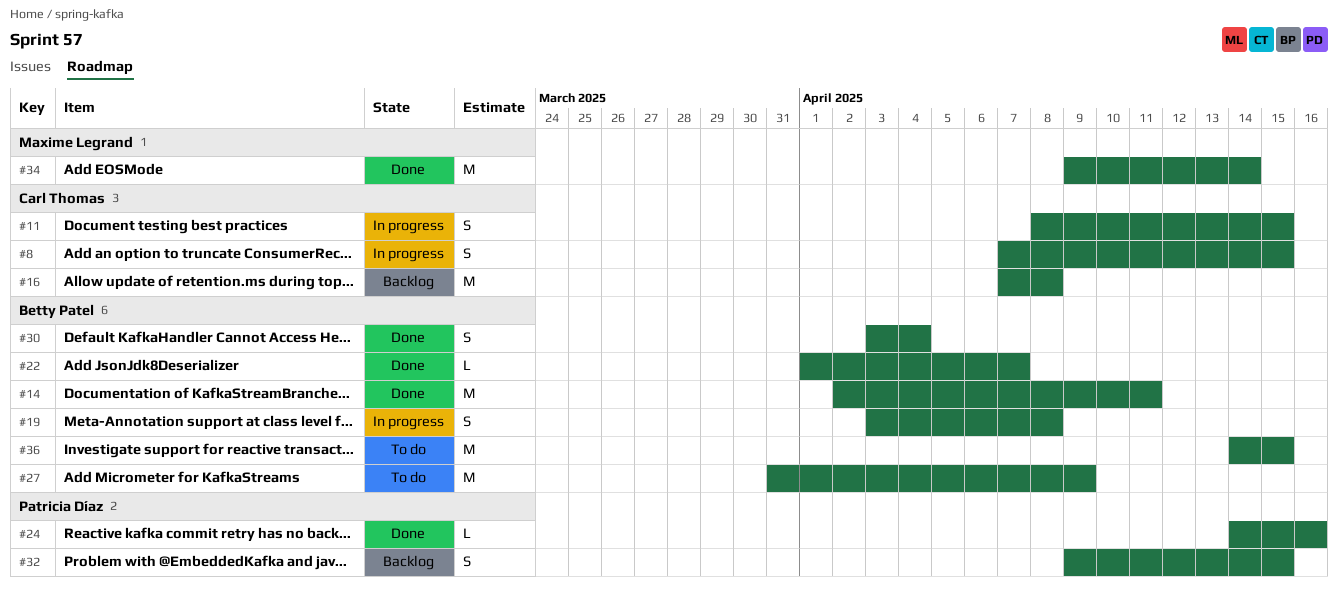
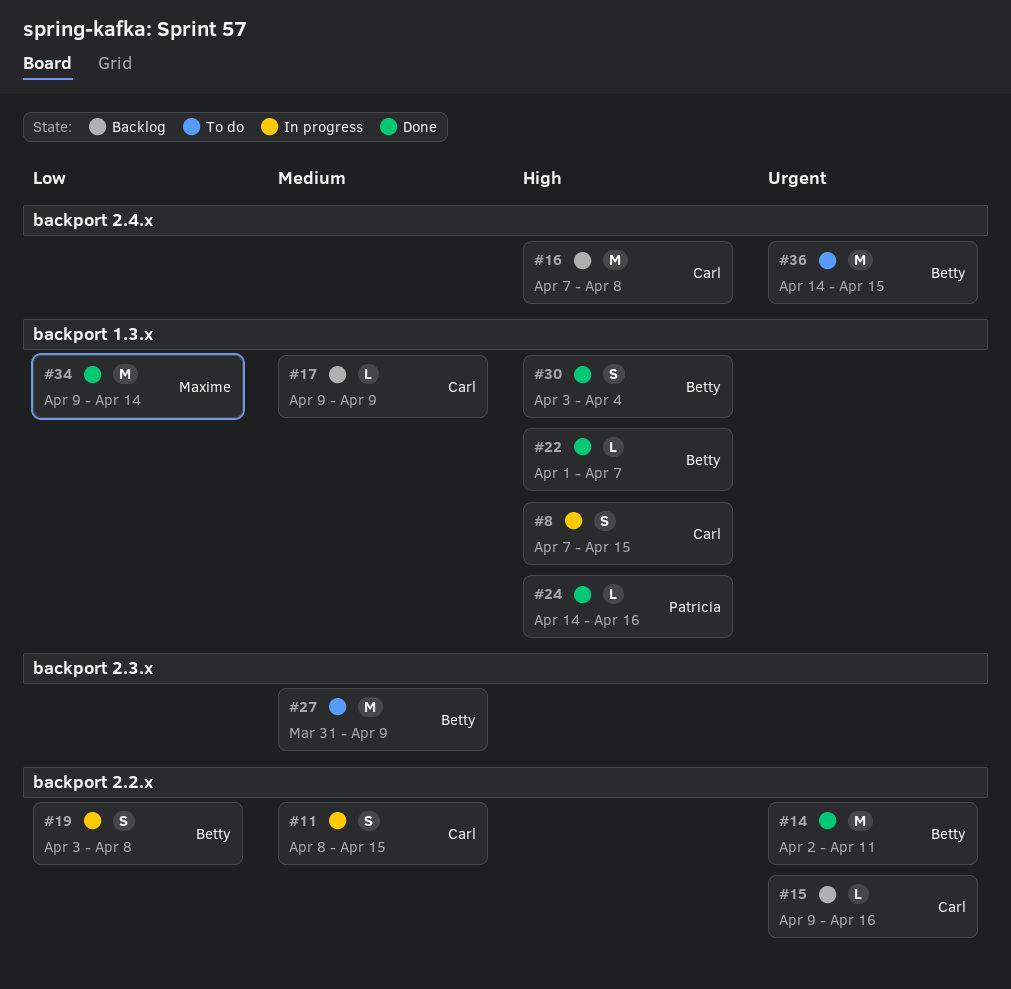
#15: none -> present
#17: none -> present
#32: present -> none

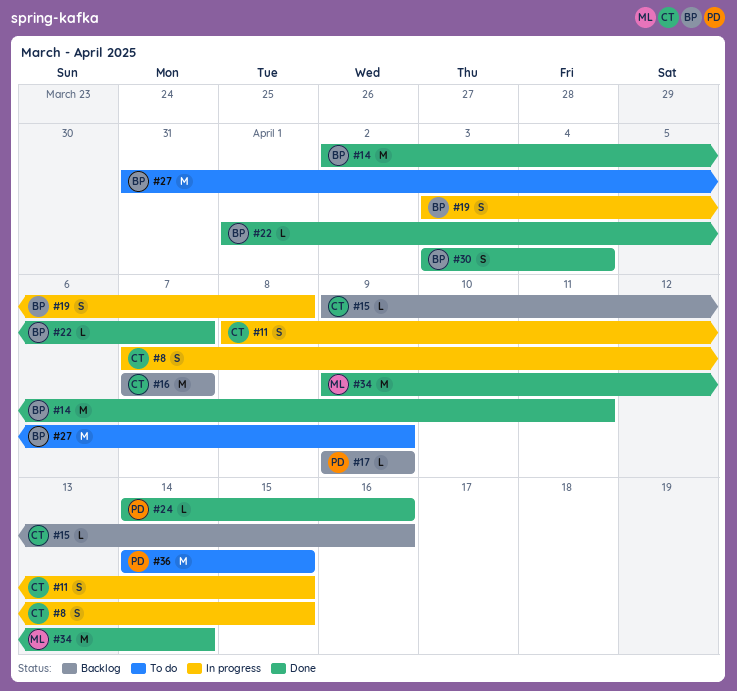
#16, due: Apr 8 -> Apr 7
#17, owner: Carl -> Patricia
#36, owner: Betty -> Patricia

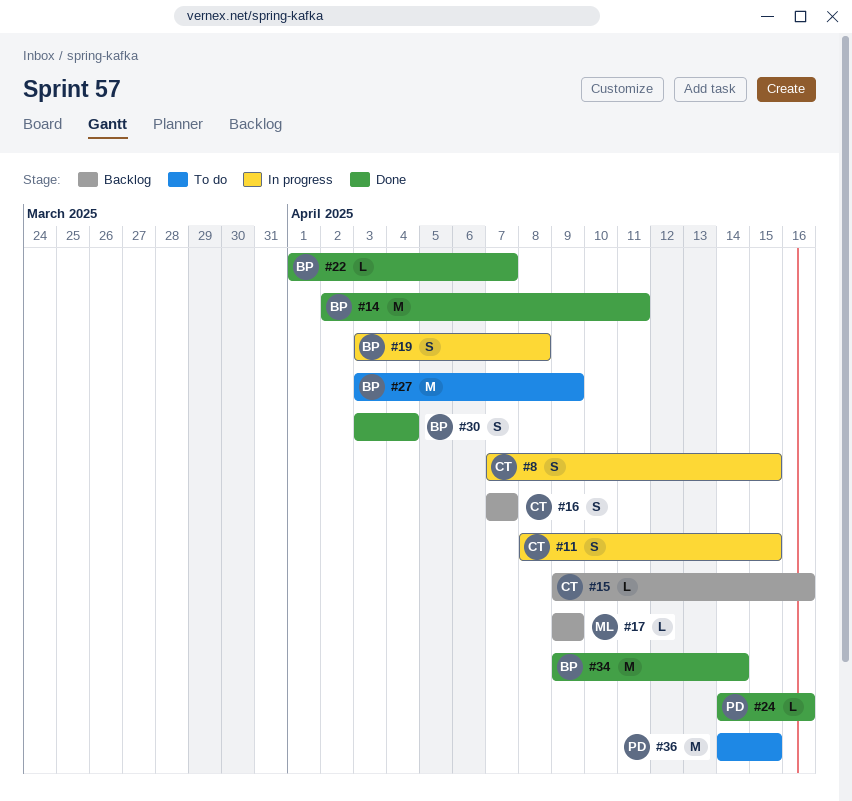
#16, estimate: M -> S
#17, owner: PD -> ML
#27, start: Mar 31 -> Apr 3
#34, owner: ML -> BP

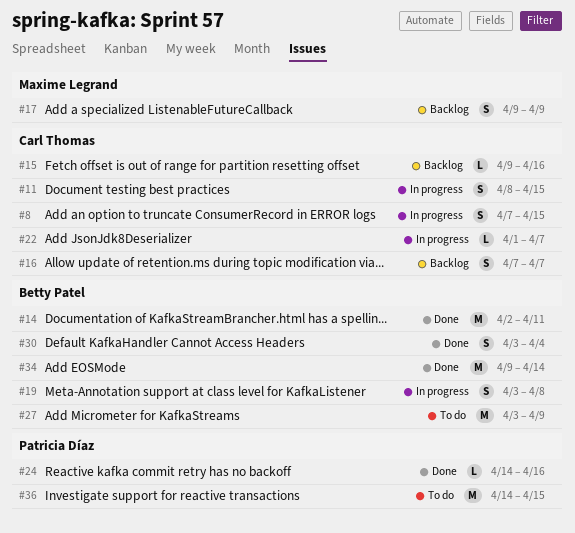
#17, estimate: L -> S
#22, status: Done -> In progress
#22, owner: Betty Patel -> Carl Thomas

